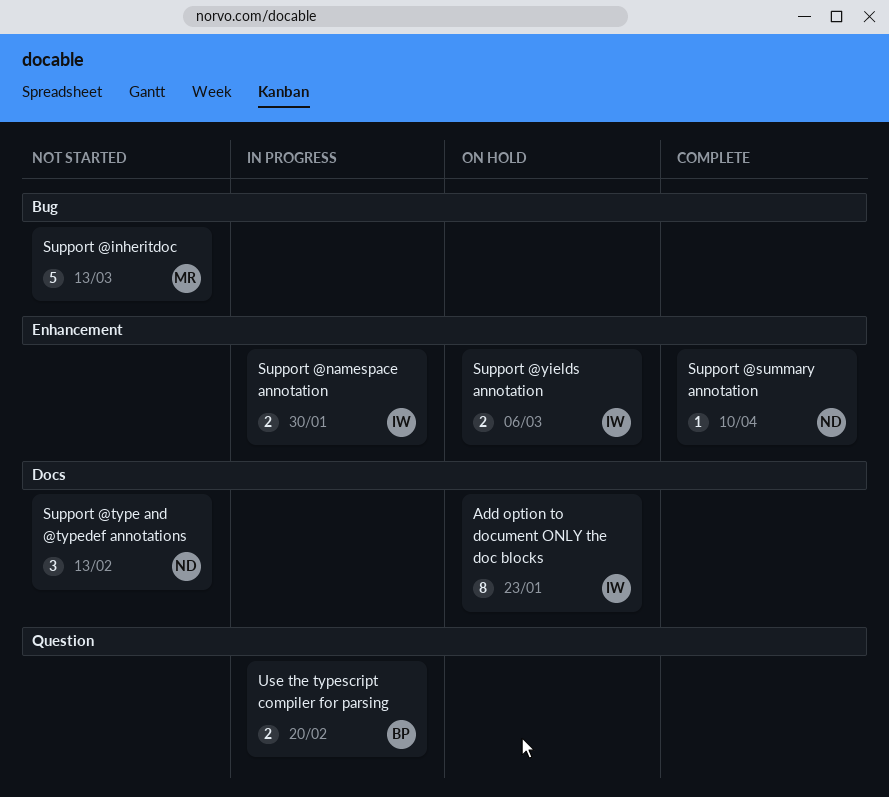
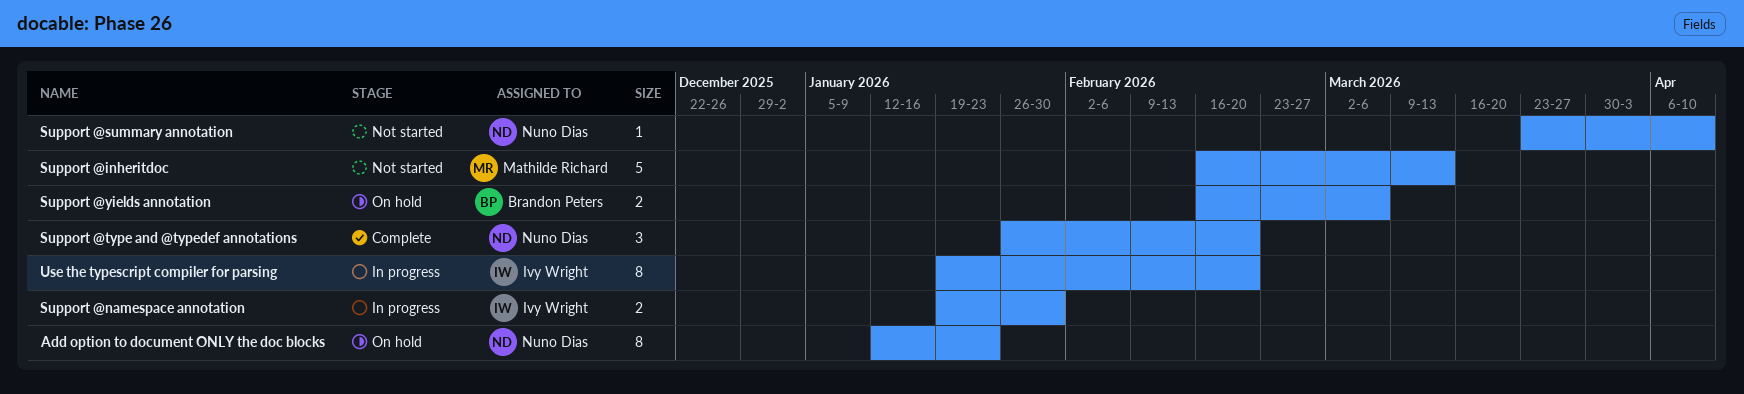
Add option to document ONLY the doc blocks, owner: Ivy Wright -> Nuno Dias
Support @summary annotation, status: Complete -> Not started
Support @type and @typedef annotations, status: Not started -> Complete
Support @type and @typedef annotations, due: Feb 13 -> Feb 20
Support @yields annotation, owner: Ivy Wright -> Brandon Peters
Use the typescript compiler for parsing, owner: Brandon Peters -> Ivy Wright
Use the typescript compiler for parsing, estimate: 2 -> 8

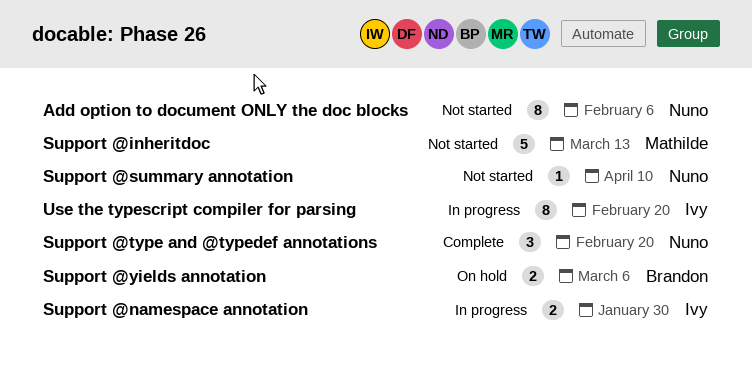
Add option to document ONLY the doc blocks, status: On hold -> Not started
Add option to document ONLY the doc blocks, due: Jan 23 -> Feb 6

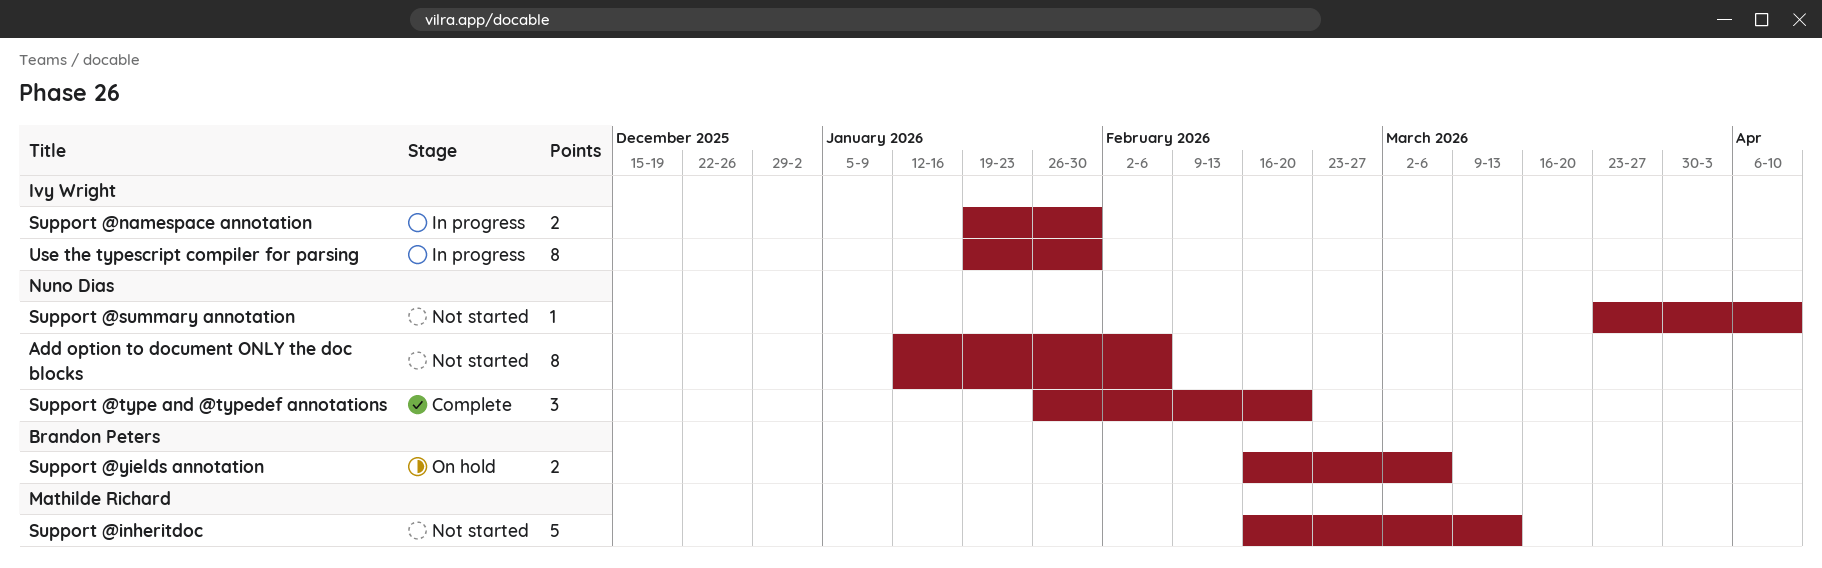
Use the typescript compiler for parsing, due: Feb 20 -> Jan 30

